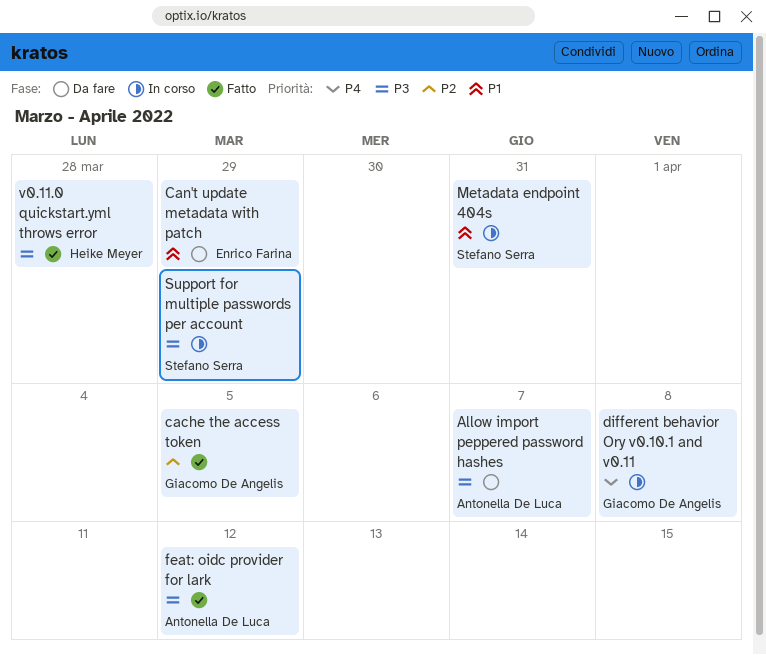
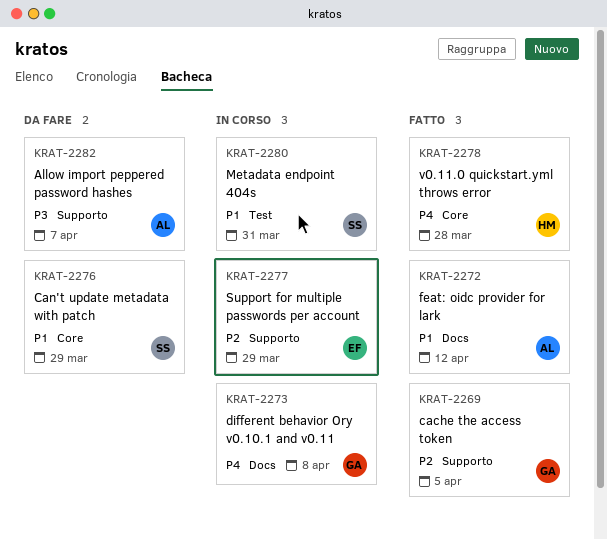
Can't update metadata with patch, owner: Enrico Farina -> Stefano Serra
feat: oidc provider for lark, priority: P3 -> P1
Support for multiple passwords per account, owner: Stefano Serra -> Enrico Farina
Support for multiple passwords per account, priority: P3 -> P2
v0.11.0 quickstart.yml throws error, priority: P3 -> P4

